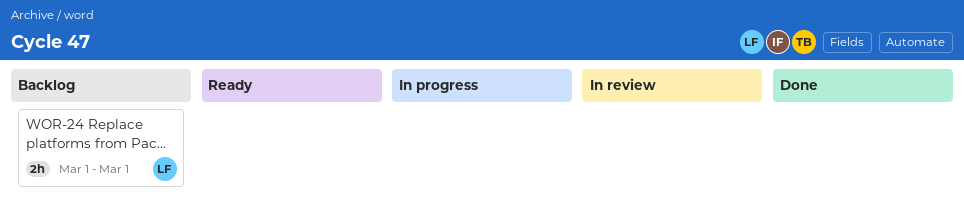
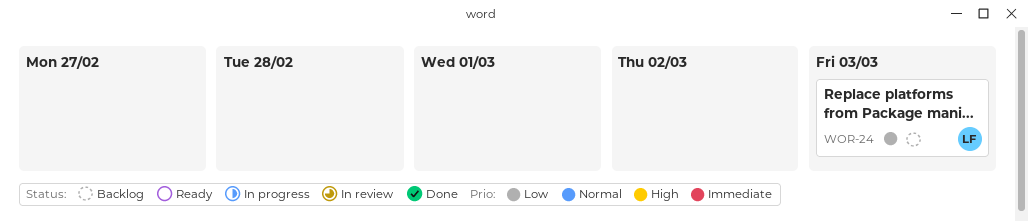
WOR-24, due: Mar 1 -> Mar 3

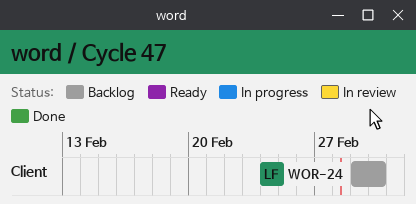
WOR-24, due: Mar 3 -> Mar 2

